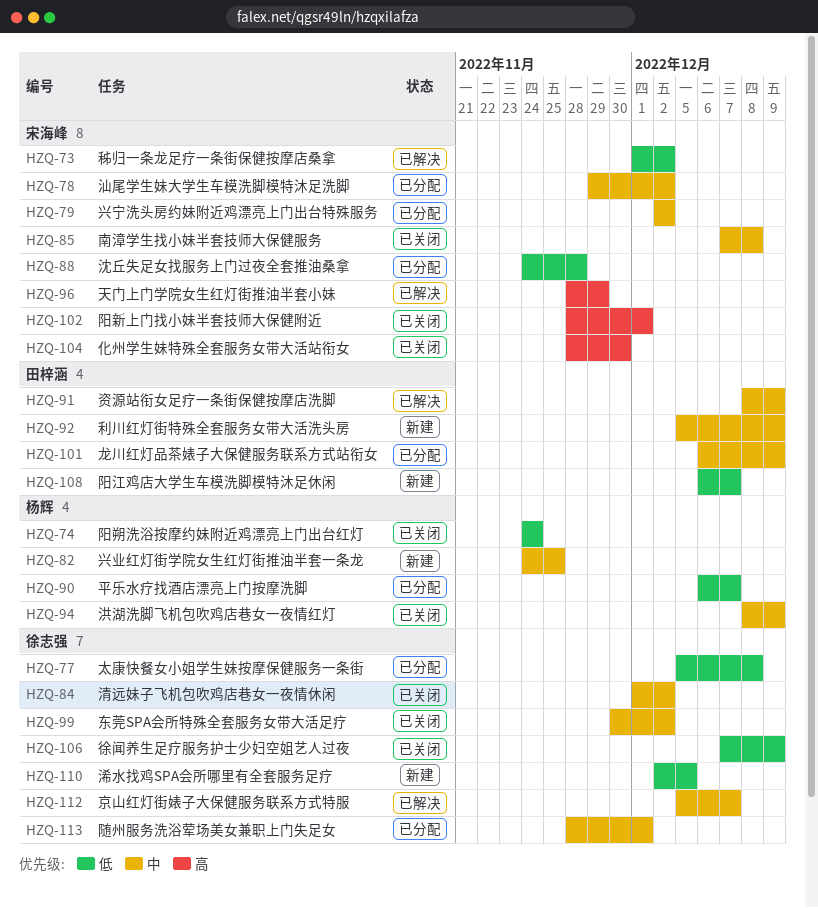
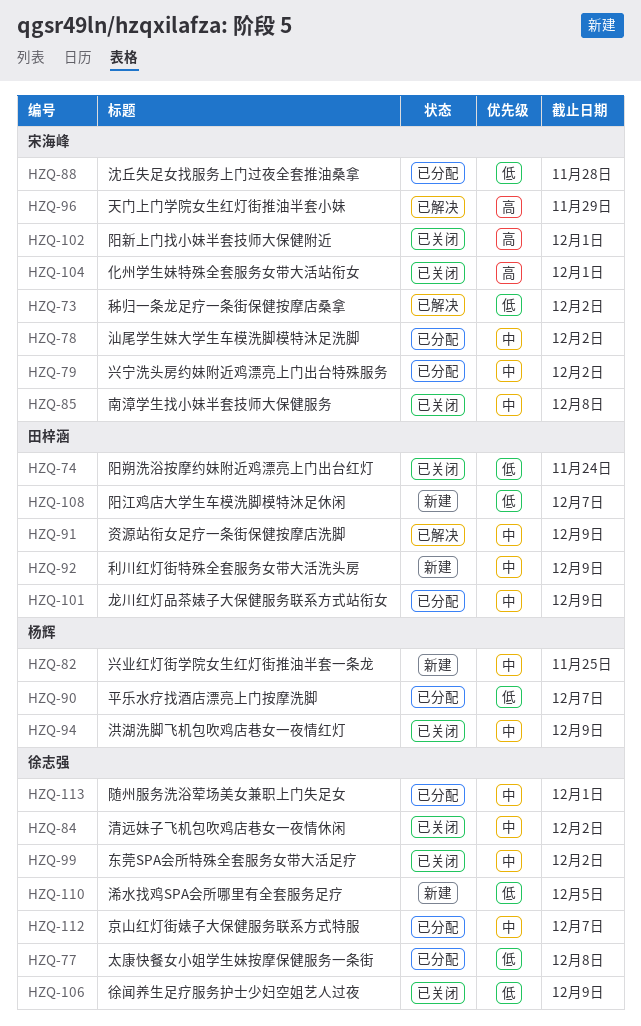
HZQ-74, owner: 杨辉 -> 田梓涵
HZQ-104, due: Nov 30 -> Dec 1
HZQ-112, status: 已解决 -> 已分配

